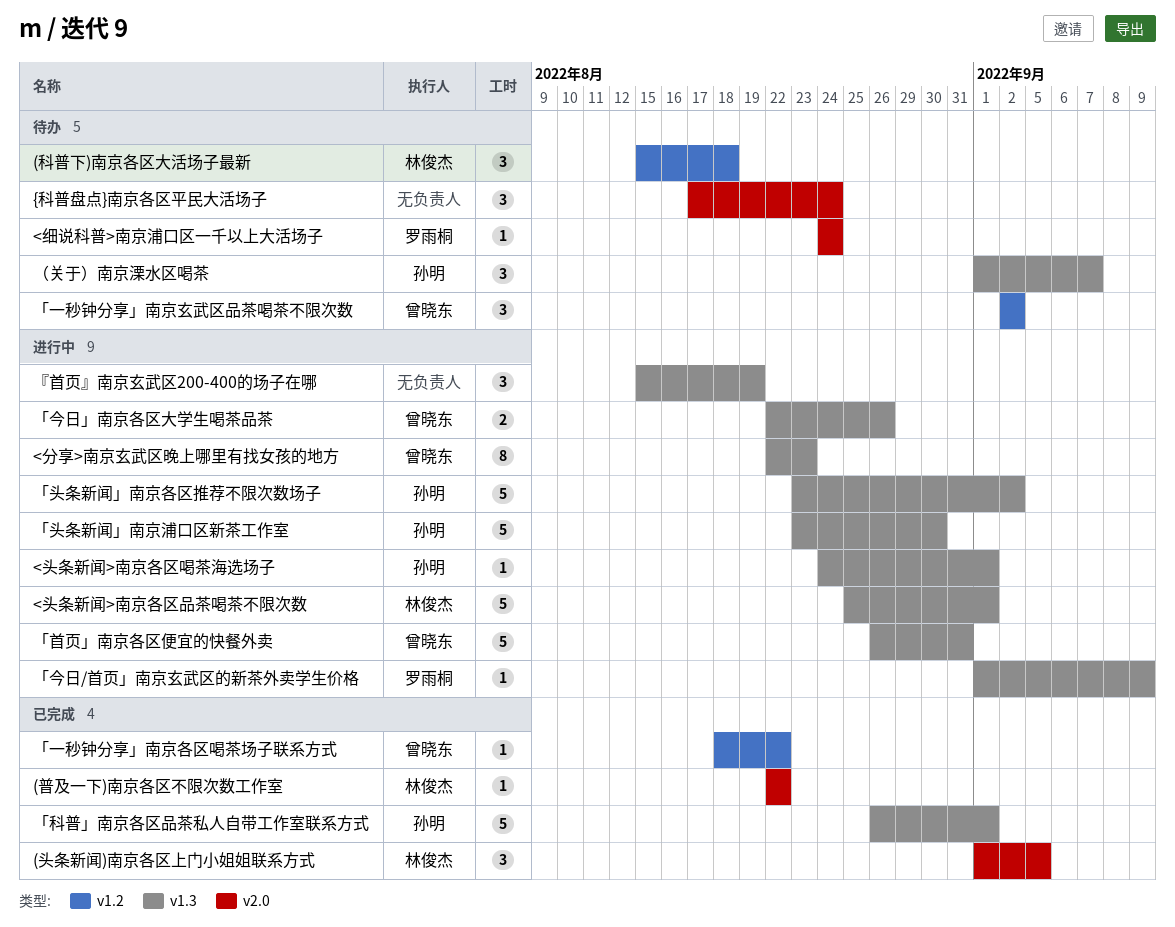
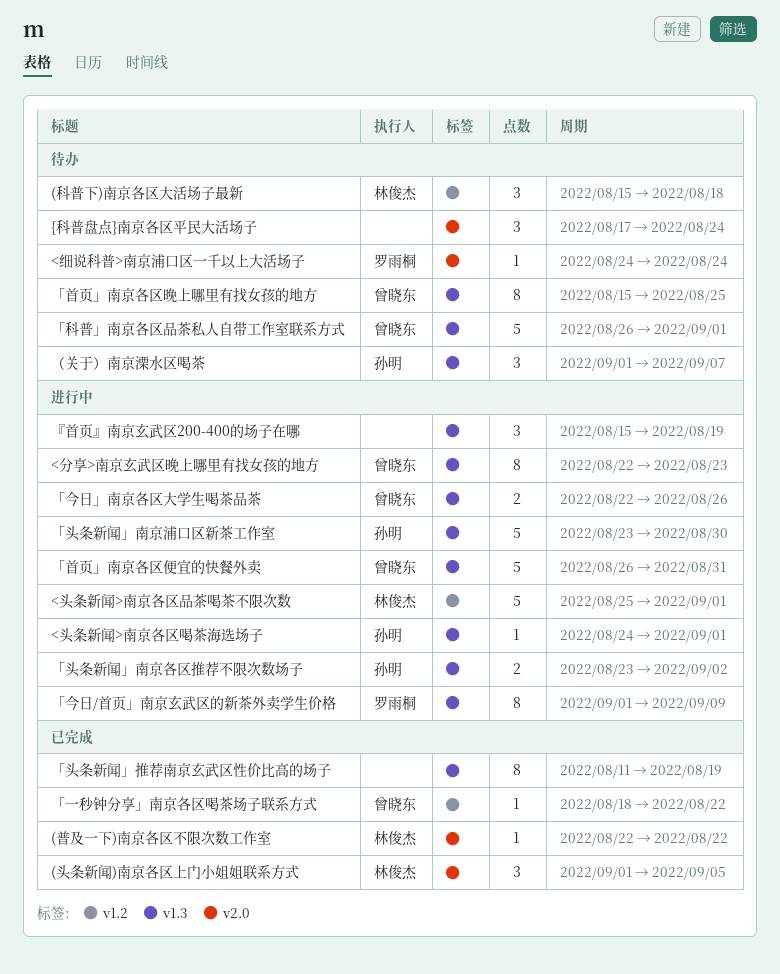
<头条新闻>南京各区品茶喝茶不限次数, label: v1.3 -> v1.2
「一秒钟分享」南京玄武区品茶喝茶不限次数: present -> none
「今日/首页」南京玄武区的新茶外卖学生价格, estimate: 1 -> 8
「头条新闻」南京各区推荐不限次数场子, estimate: 5 -> 2
「头条新闻」推荐南京玄武区性价比高的场子: none -> present
「科普」南京各区品茶私人自带工作室联系方式, status: 已完成 -> 待办
「科普」南京各区品茶私人自带工作室联系方式, owner: 孙明 -> 曾晓东
「首页」南京各区晚上哪里有找女孩的地方: none -> present

